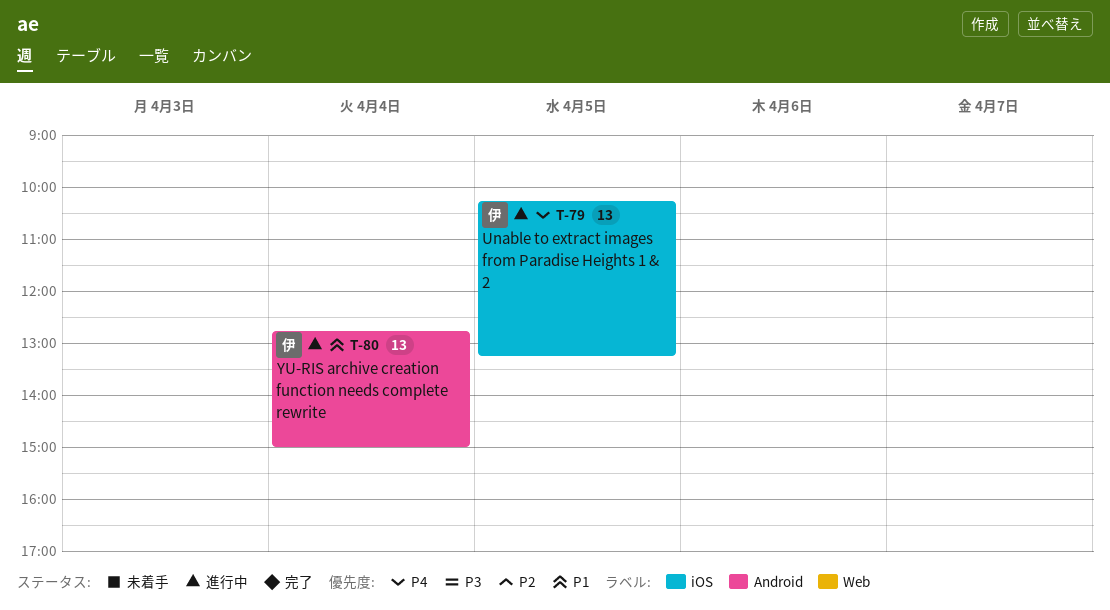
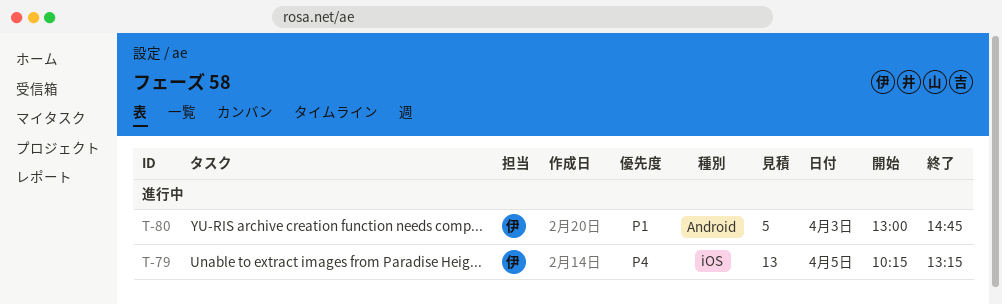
T-80, estimate: 13 -> 5
T-80, day: Apr 4 -> Apr 3
T-80, begins: 12:45 -> 13:00
T-80, ends: 15:00 -> 14:45

